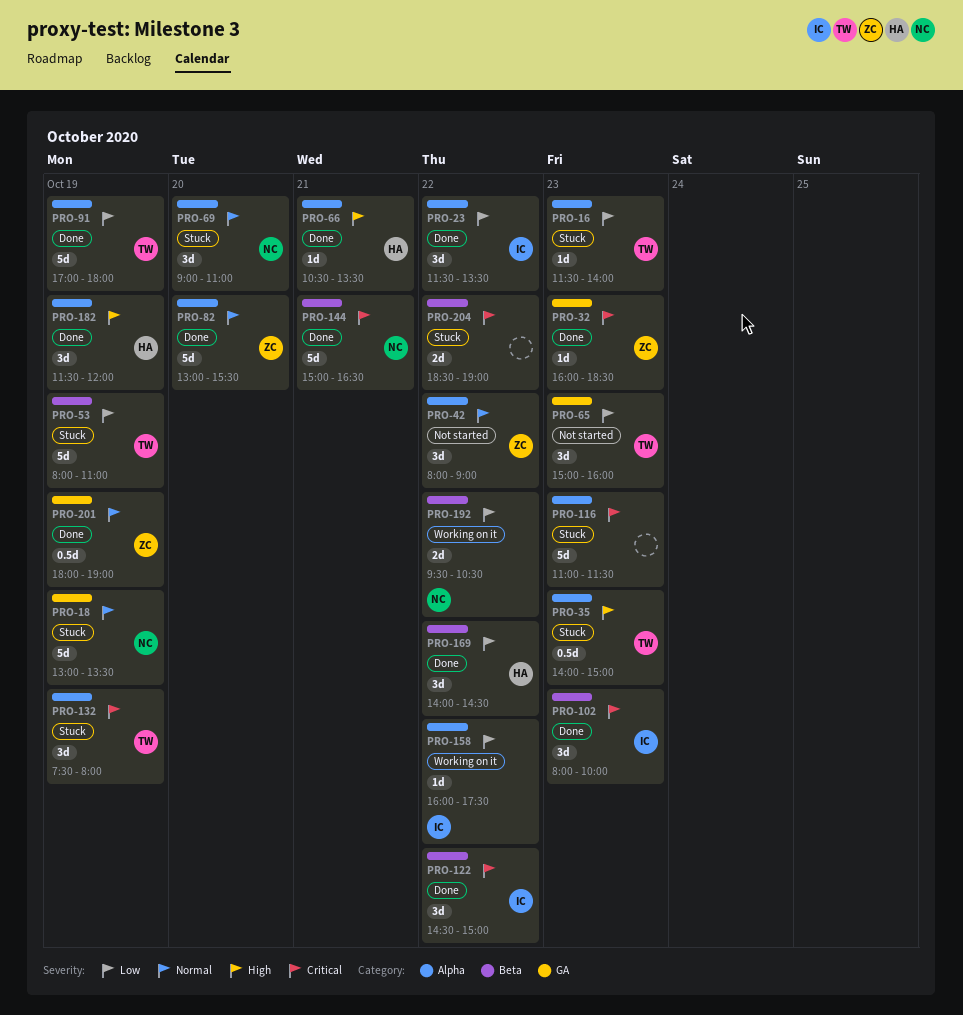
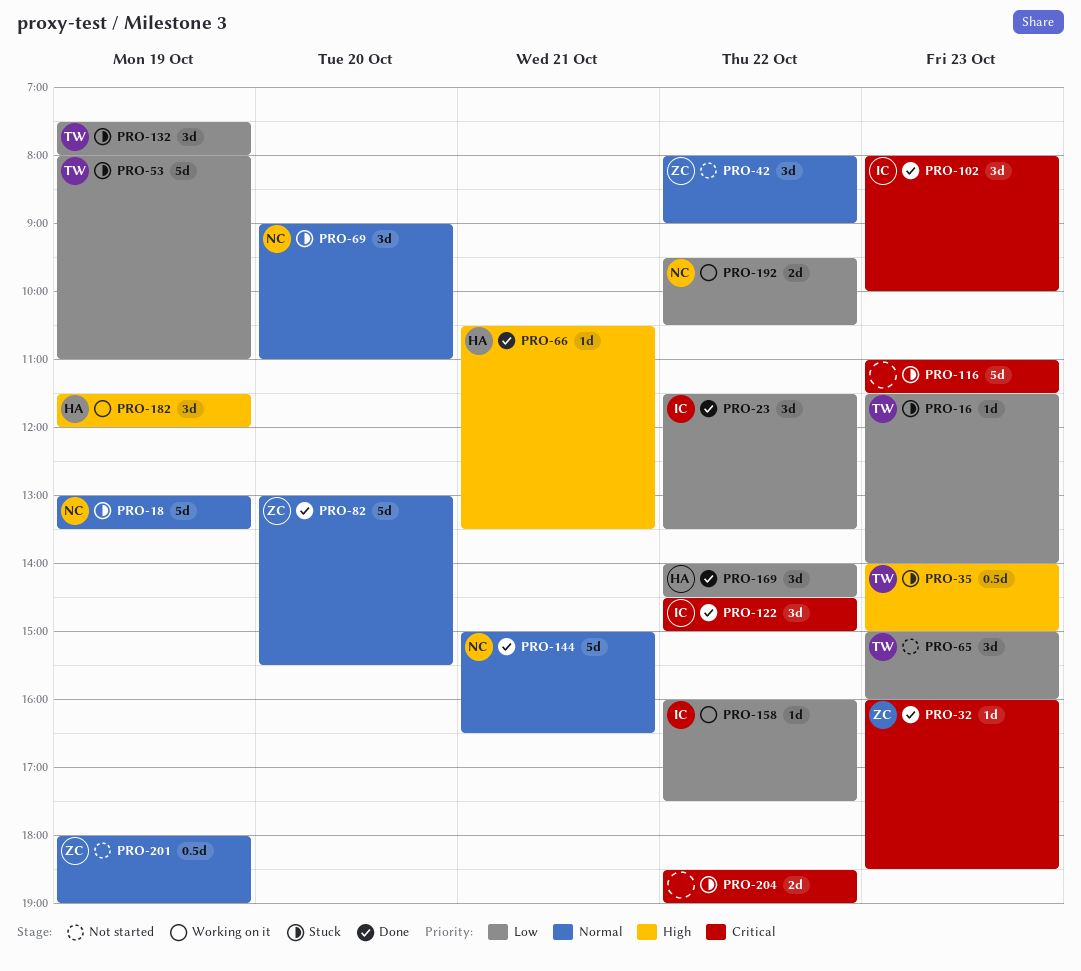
PRO-91: present -> none
PRO-132, priority: Critical -> Low
PRO-144, priority: Critical -> Normal
PRO-182, status: Done -> Working on it
PRO-201, status: Done -> Not started

